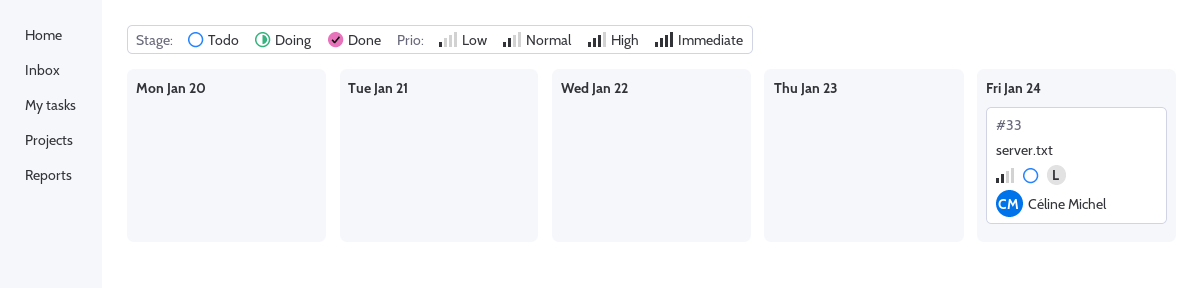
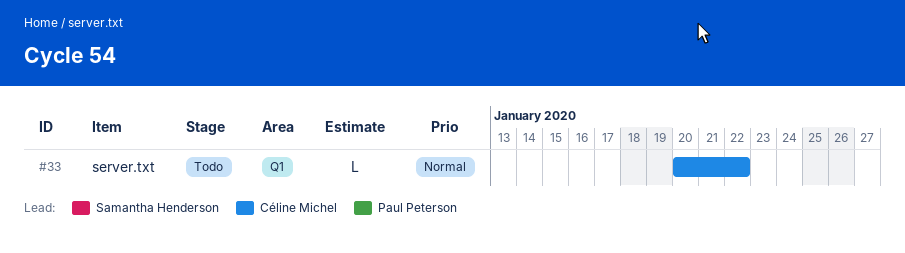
#33, due: Jan 24 -> Jan 22

